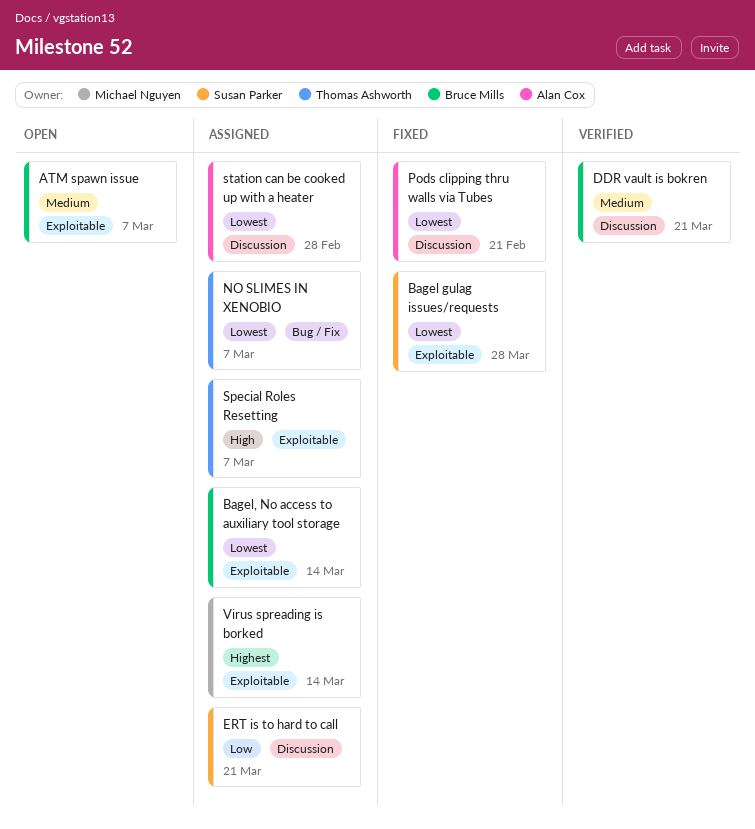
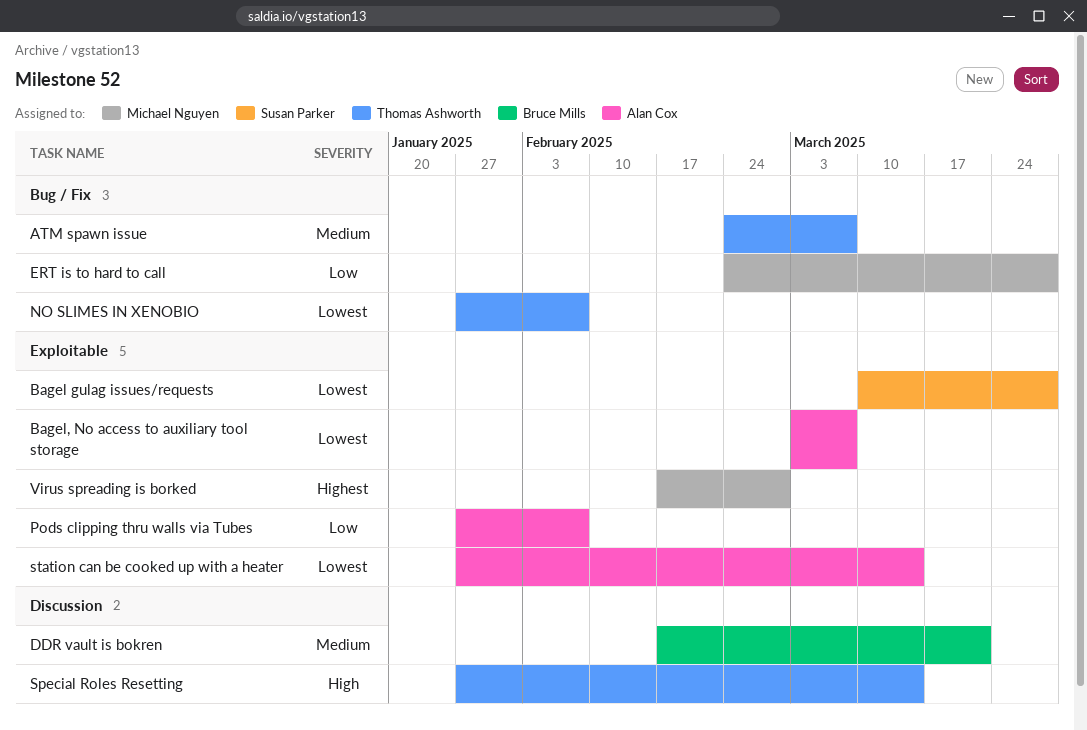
ATM spawn issue, owner: Bruce Mills -> Thomas Ashworth
ATM spawn issue, label: Exploitable -> Bug / Fix
Bagel, No access to auxiliary tool storage, owner: Bruce Mills -> Alan Cox
Bagel, No access to auxiliary tool storage, due: Mar 14 -> Mar 7
ERT is to hard to call, owner: Susan Parker -> Michael Nguyen
ERT is to hard to call, label: Discussion -> Bug / Fix
ERT is to hard to call, due: Mar 21 -> Mar 28
NO SLIMES IN XENOBIO, due: Mar 7 -> Feb 7
Pods clipping thru walls via Tubes, priority: Lowest -> Low
Pods clipping thru walls via Tubes, label: Discussion -> Exploitable
Pods clipping thru walls via Tubes, due: Feb 21 -> Feb 7
Special Roles Resetting, label: Exploitable -> Discussion
Special Roles Resetting, due: Mar 7 -> Mar 14
station can be cooked up with a heater, label: Discussion -> Exploitable
station can be cooked up with a heater, due: Feb 28 -> Mar 14
Virus spreading is borked, due: Mar 14 -> Feb 28

